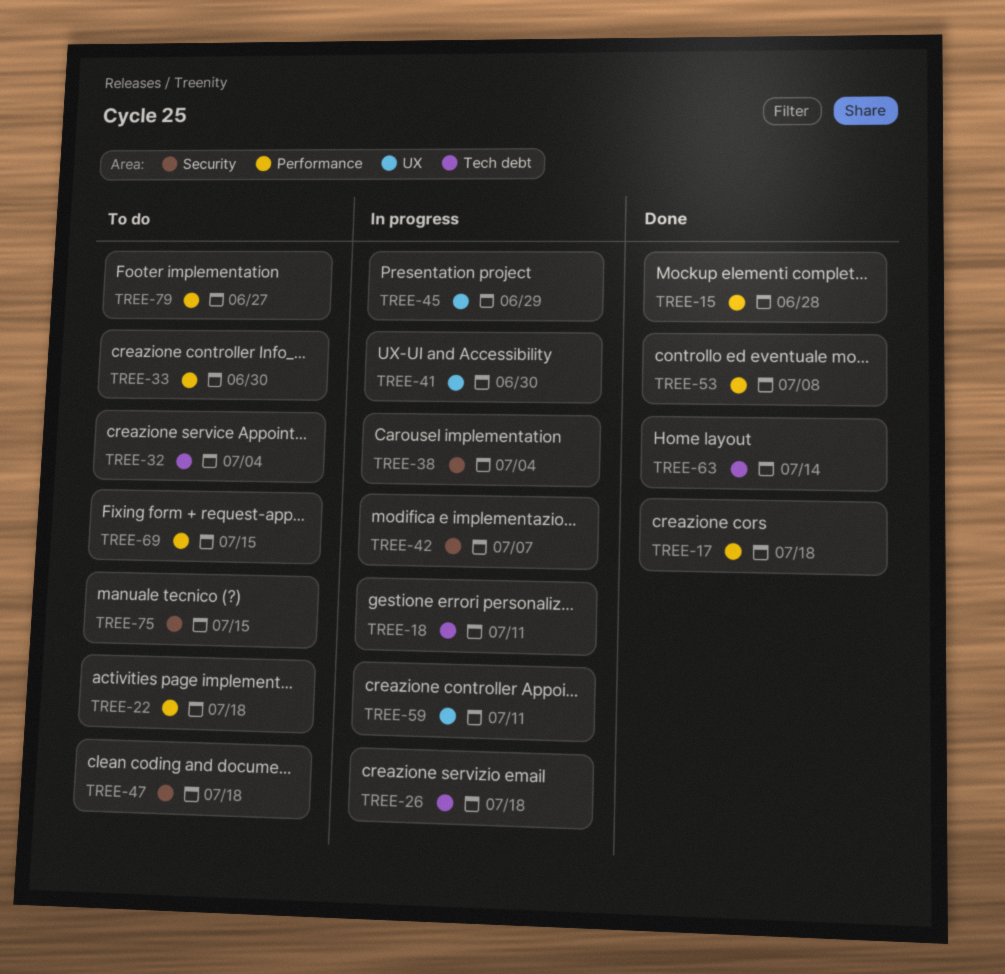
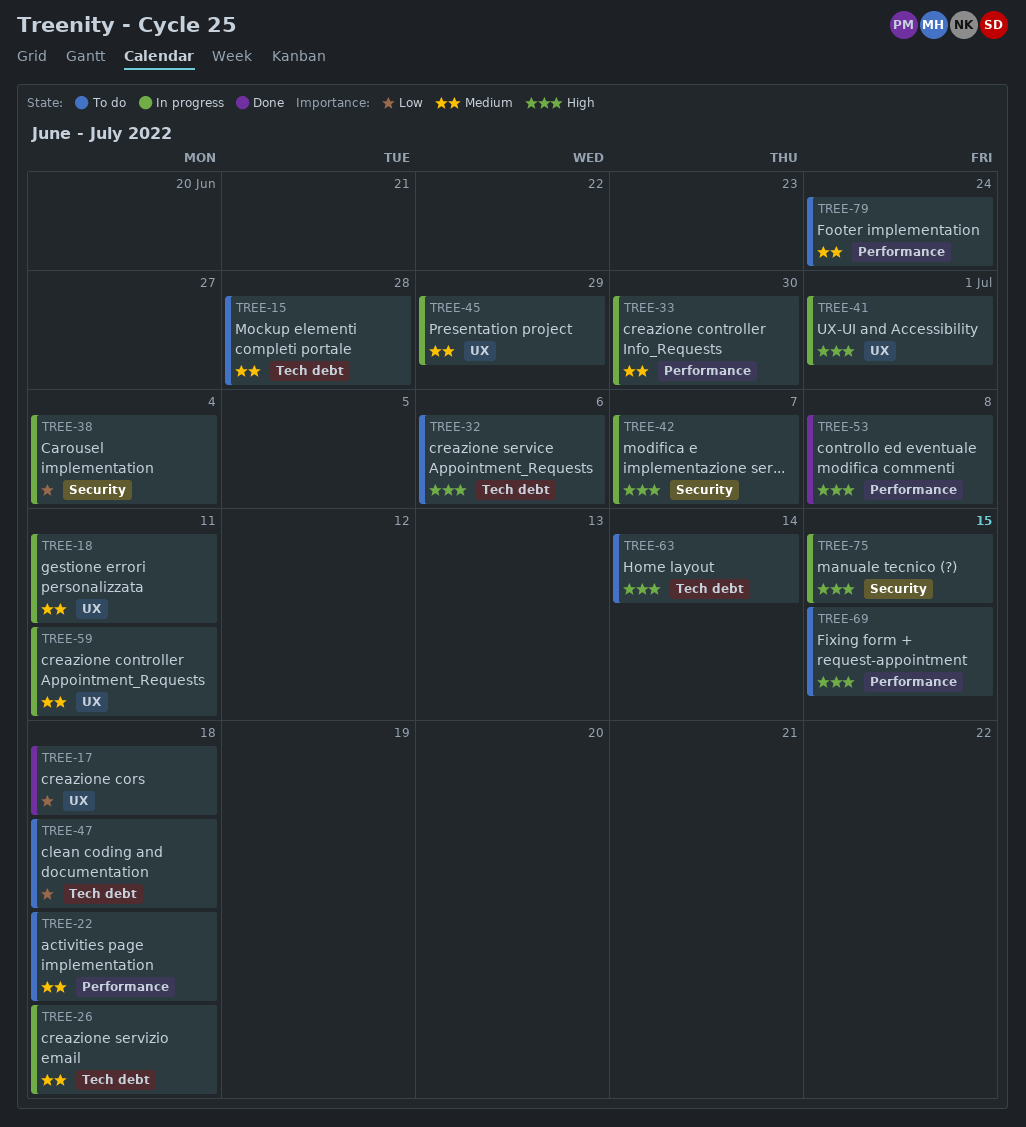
TREE-15, status: Done -> To do
TREE-15, label: Performance -> Tech debt
TREE-17, label: Performance -> UX
TREE-18, label: Tech debt -> UX
TREE-32, due: Jul 4 -> Jul 6
TREE-33, status: To do -> In progress
TREE-41, due: Jun 30 -> Jul 1
TREE-47, label: Security -> Tech debt
TREE-63, status: Done -> To do
TREE-75, status: To do -> In progress
TREE-79, due: Jun 27 -> Jun 24

